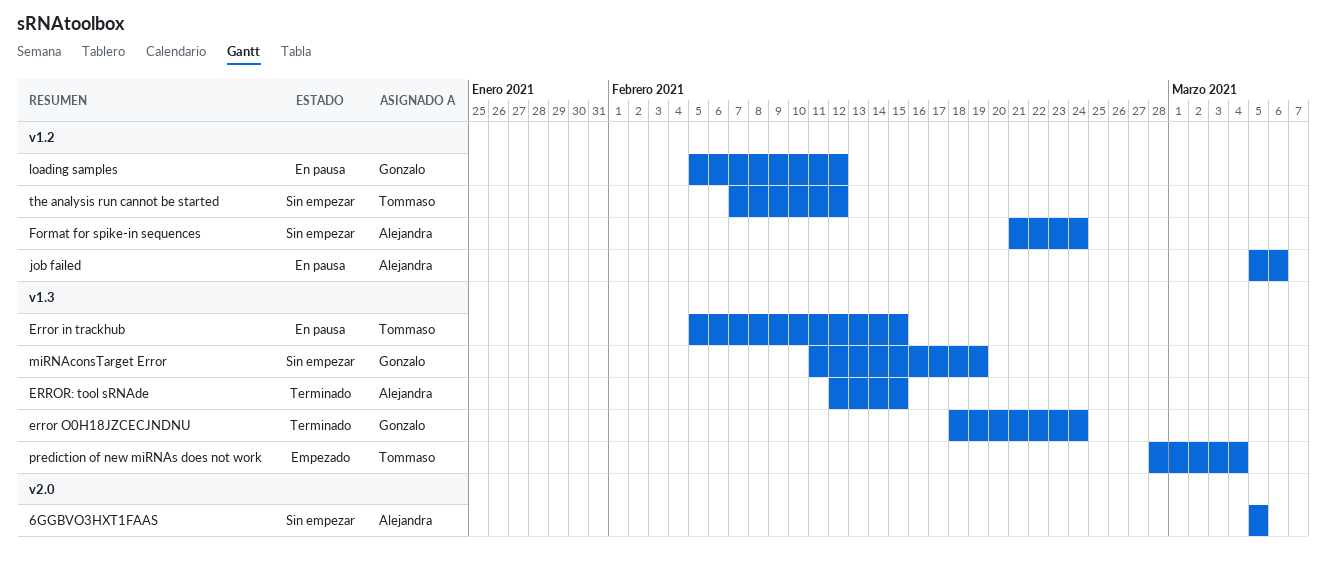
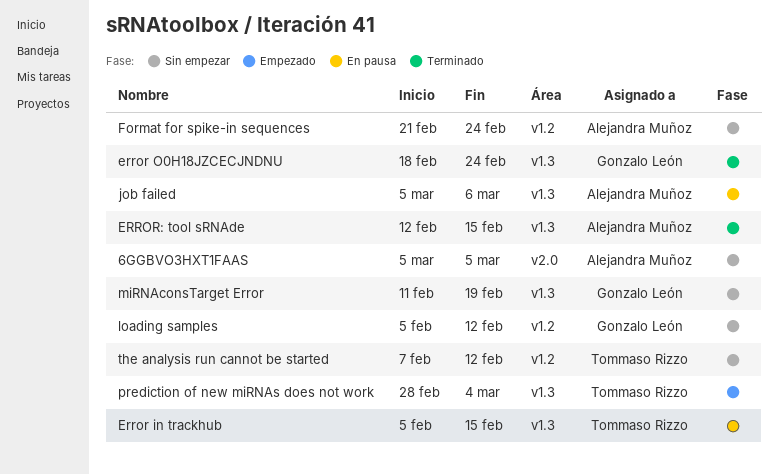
job failed, label: v1.2 -> v1.3
loading samples, status: En pausa -> Sin empezar

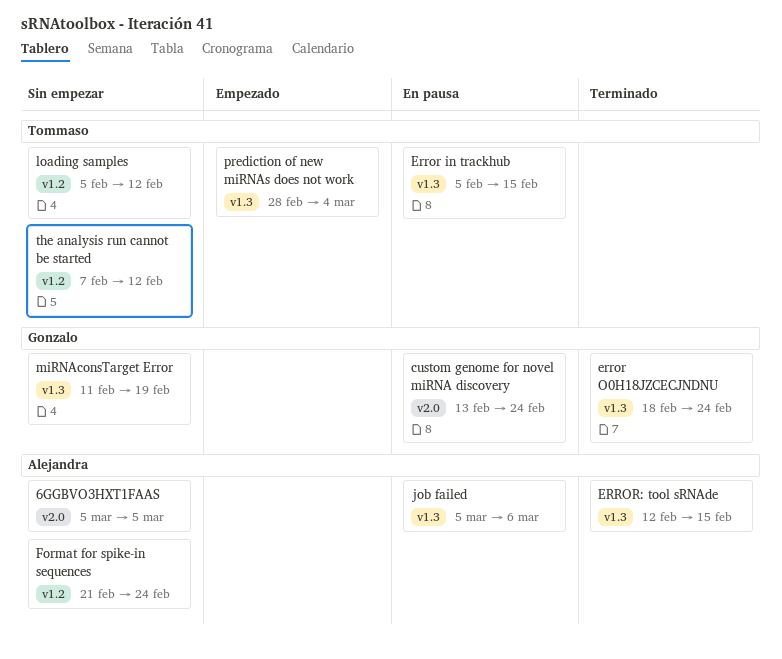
custom genome for novel miRNA discovery: none -> present
loading samples, owner: Gonzalo León -> Tommaso Rizzo

